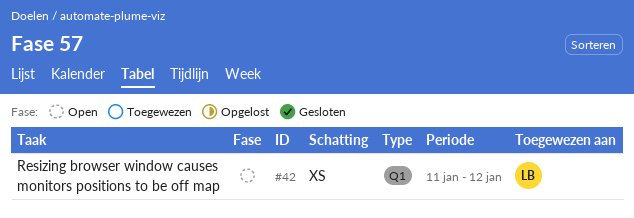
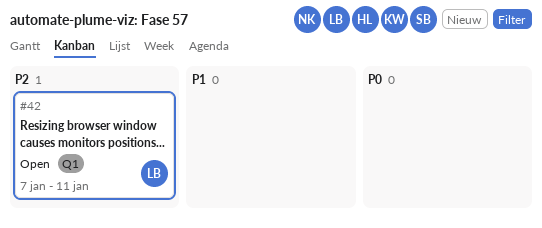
#42, start: Jan 11 -> Jan 7
#42, due: Jan 12 -> Jan 11

